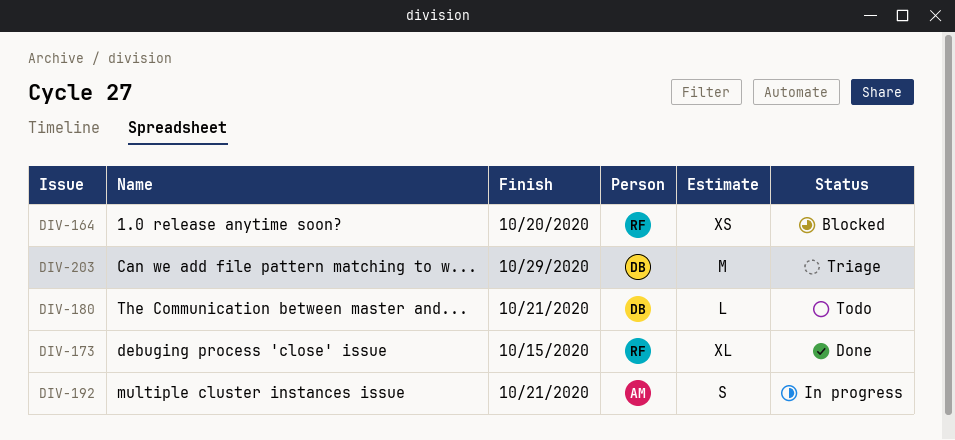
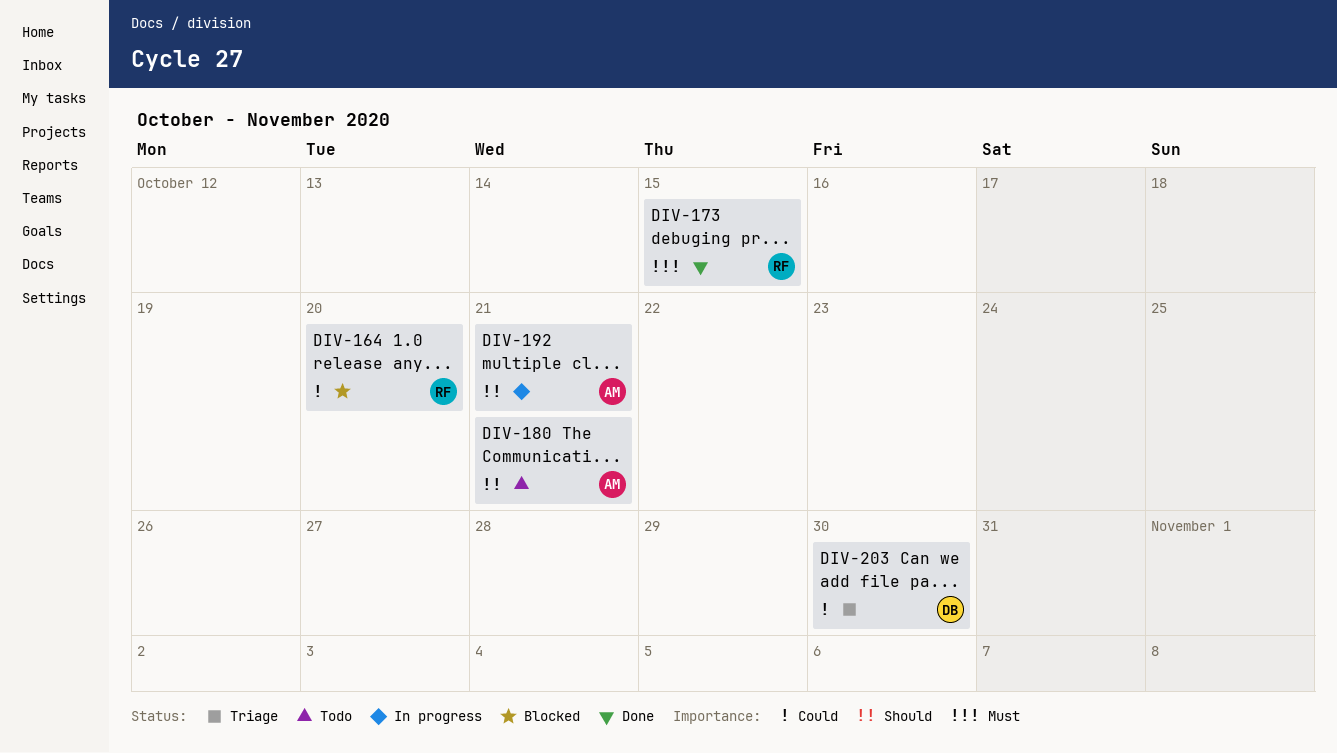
DIV-180, owner: DB -> AM
DIV-203, due: Oct 29 -> Oct 30

